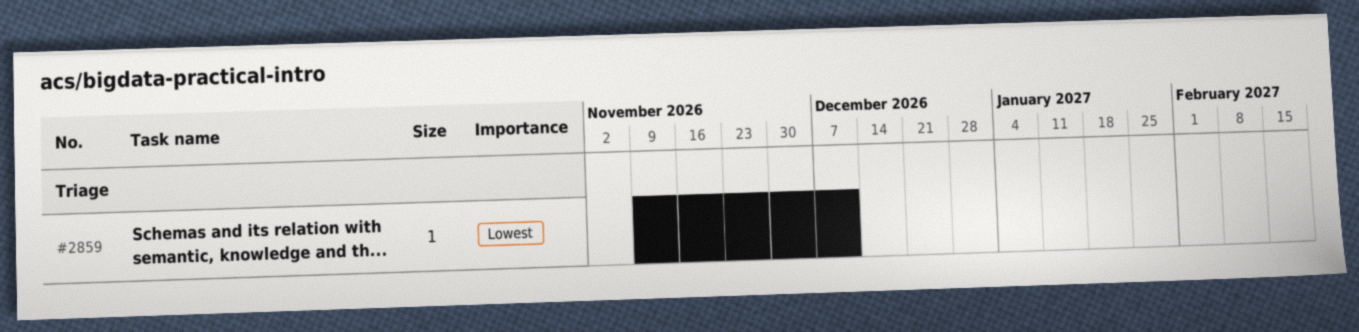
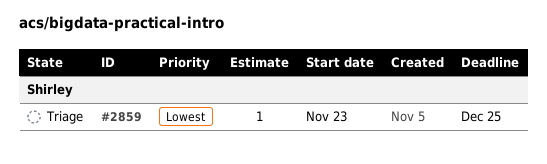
#2859, start: Nov 9 -> Nov 23
#2859, due: Dec 11 -> Dec 25

